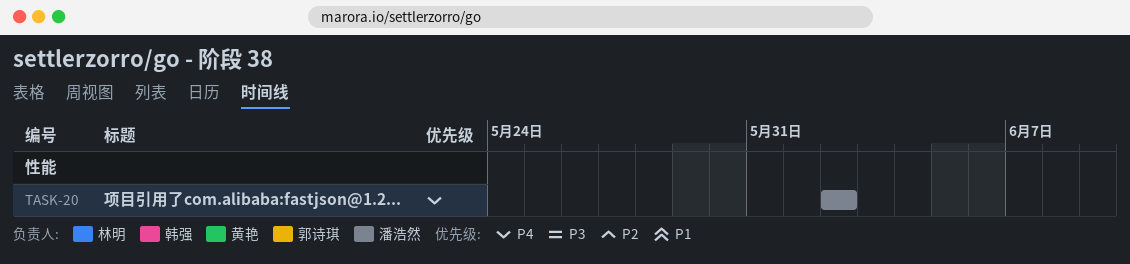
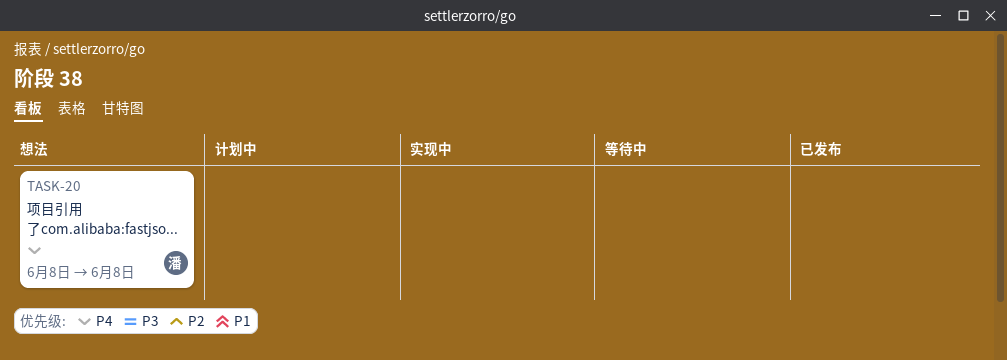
TASK-20, start: Jun 2 -> Jun 8
TASK-20, due: Jun 2 -> Jun 8

